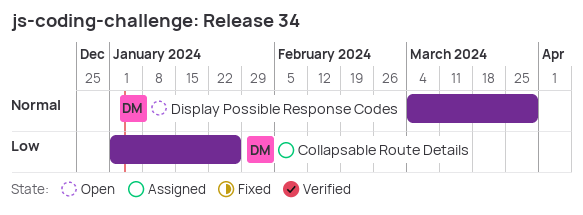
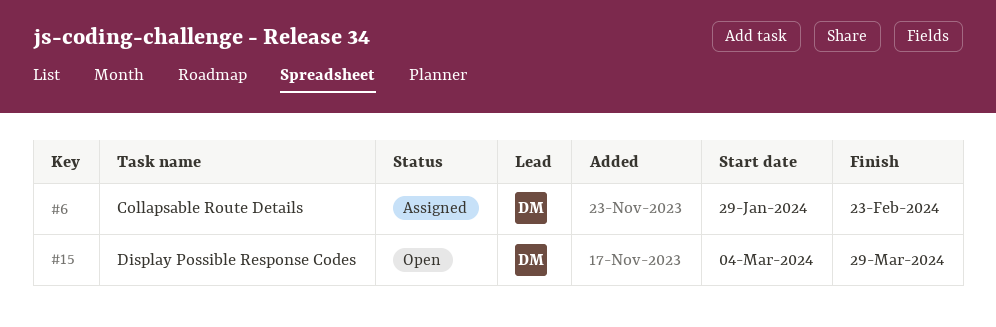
Collapsable Route Details, start: Jan 1 -> Jan 29
Collapsable Route Details, due: Jan 26 -> Feb 23

